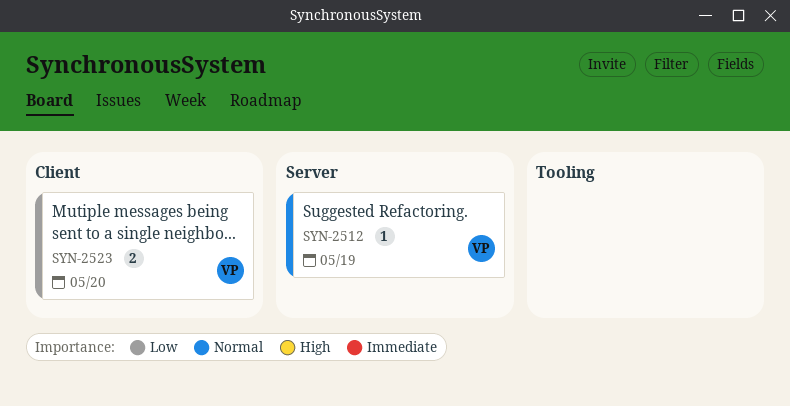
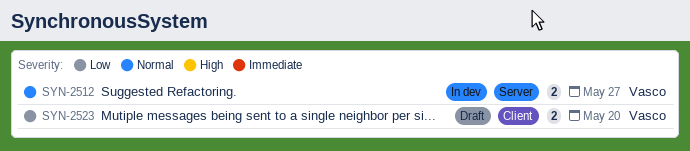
SYN-2512, estimate: 1 -> 2
SYN-2512, due: May 19 -> May 27

